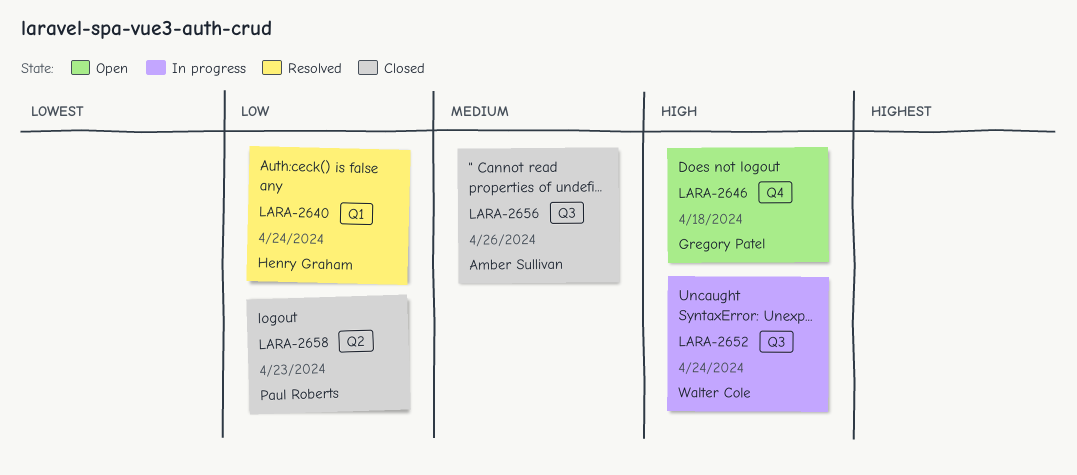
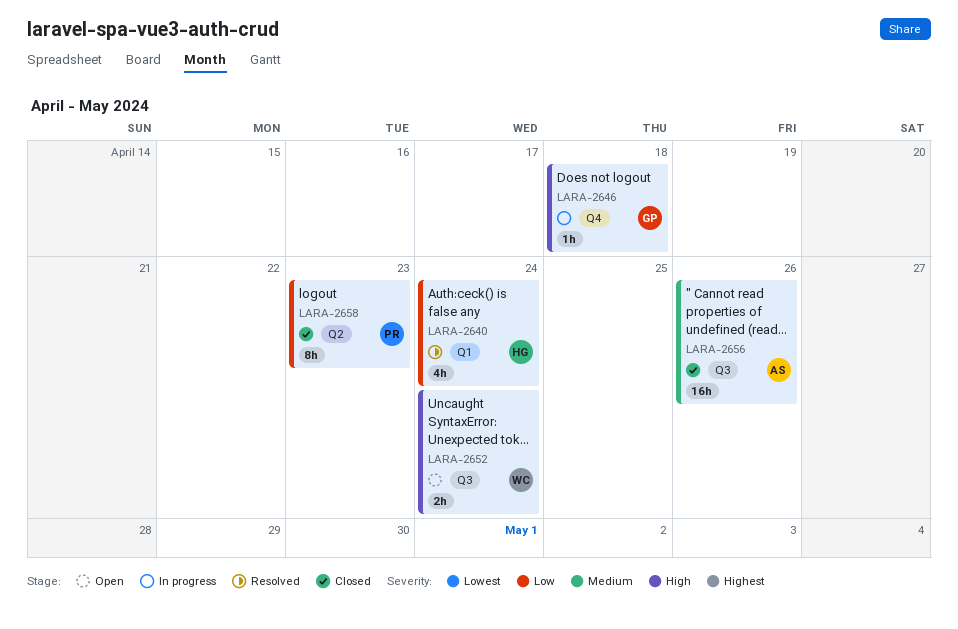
LARA-2646, status: Open -> In progress
LARA-2652, status: In progress -> Open

